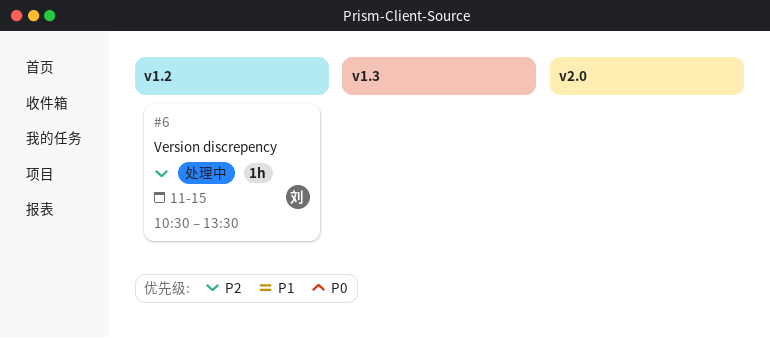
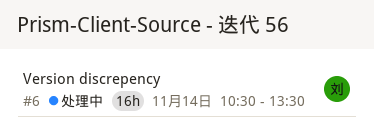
#6, estimate: 1h -> 16h
#6, day: Nov 15 -> Nov 14

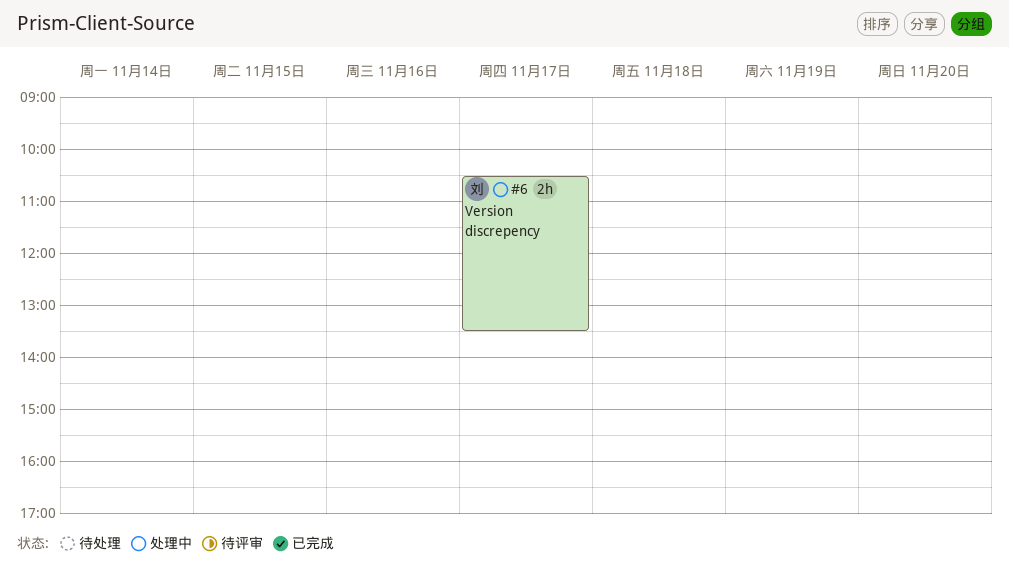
#6, estimate: 16h -> 2h
#6, day: Nov 14 -> Nov 17

